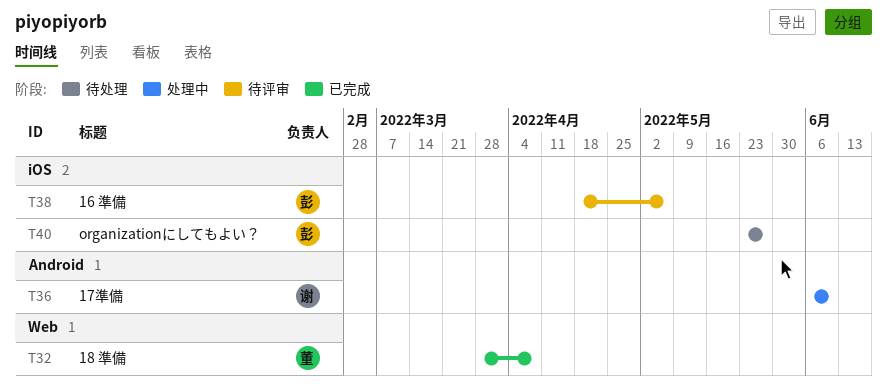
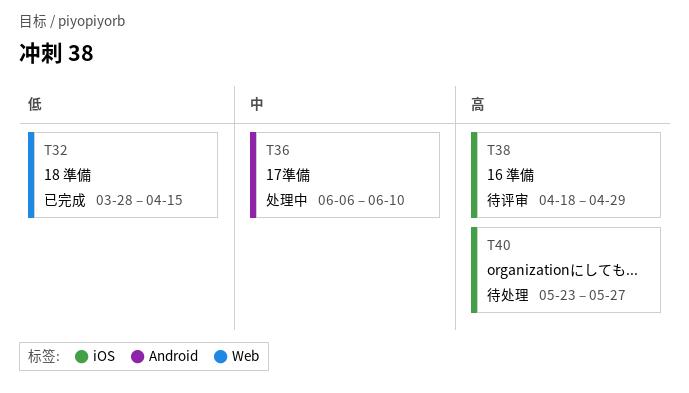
T32, due: Apr 8 -> Apr 15
T38, due: May 6 -> Apr 29

